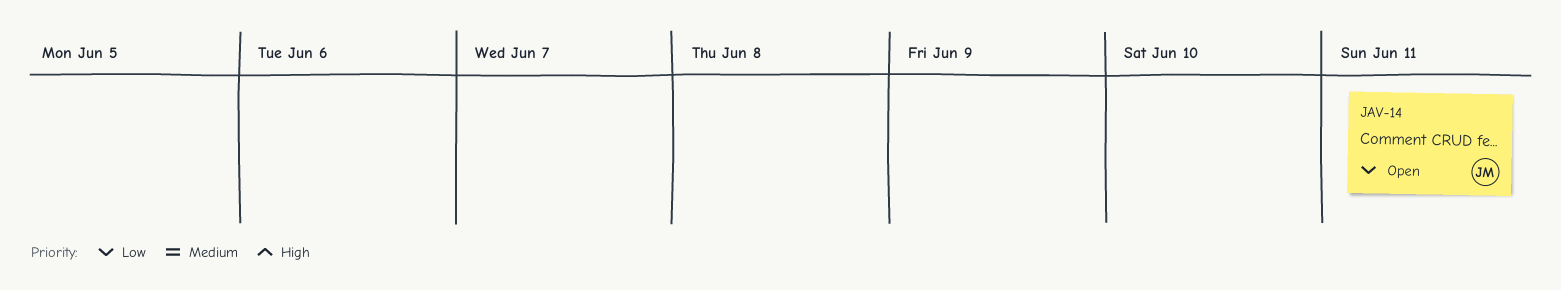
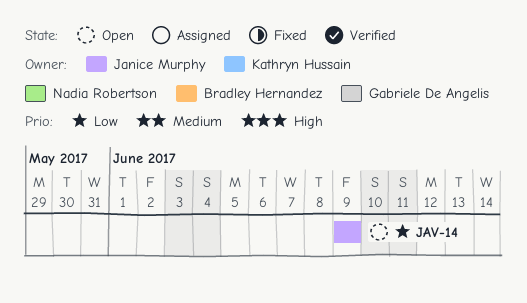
JAV-14, due: Jun 11 -> Jun 9

